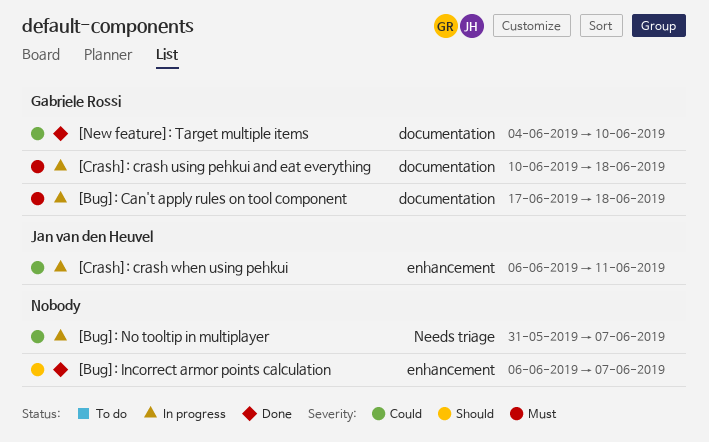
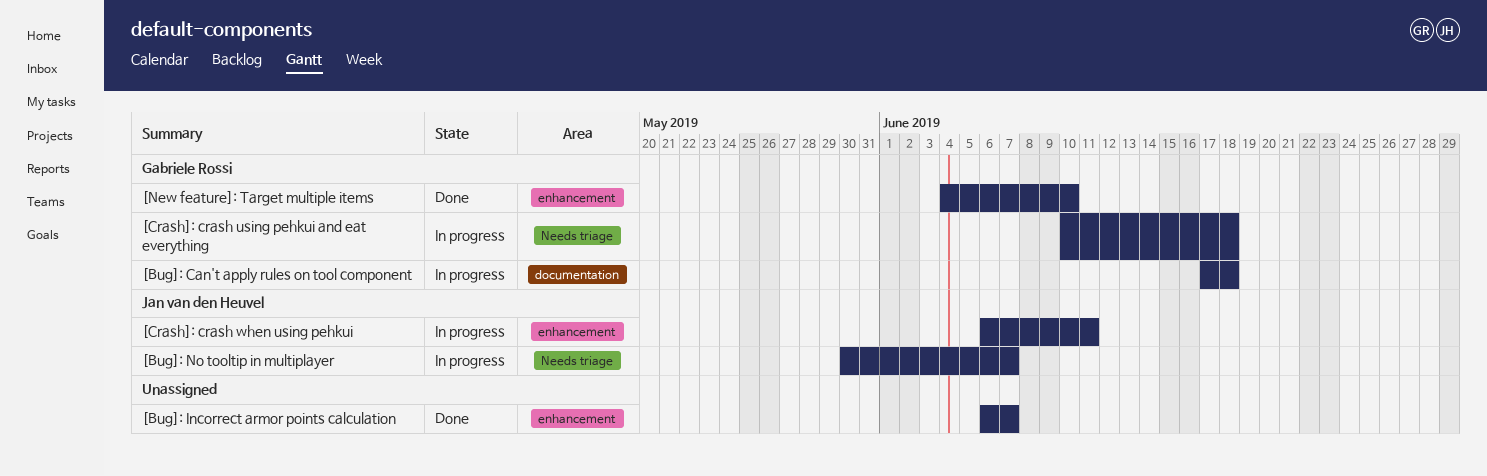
[Bug]: No tooltip in multiplayer, owner: none -> Jan van den Heuvel
[Bug]: No tooltip in multiplayer, start: May 31 -> May 30
[Crash]: crash using pehkui and eat everything, label: documentation -> Needs triage
[New feature]: Target multiple items, label: documentation -> enhancement

